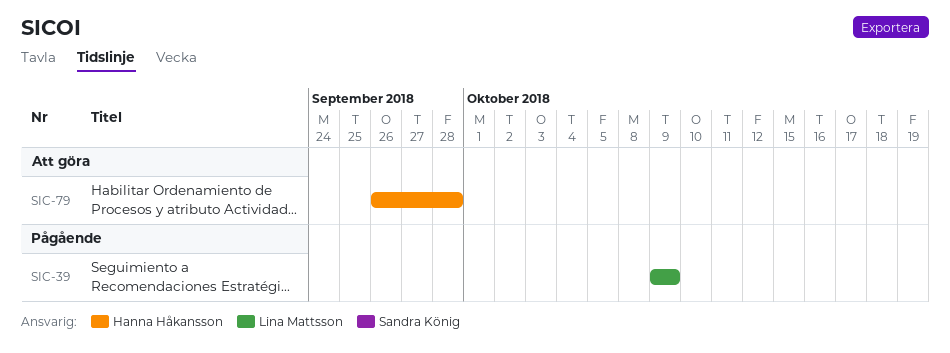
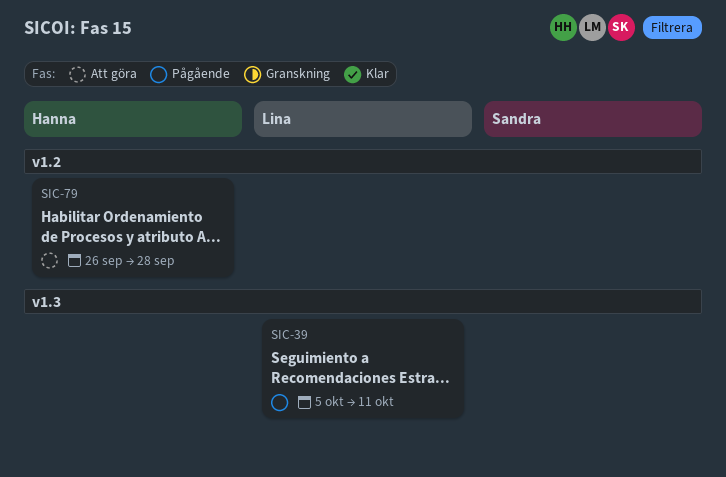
SIC-39, start: Oct 9 -> Oct 5
SIC-39, due: Oct 9 -> Oct 11

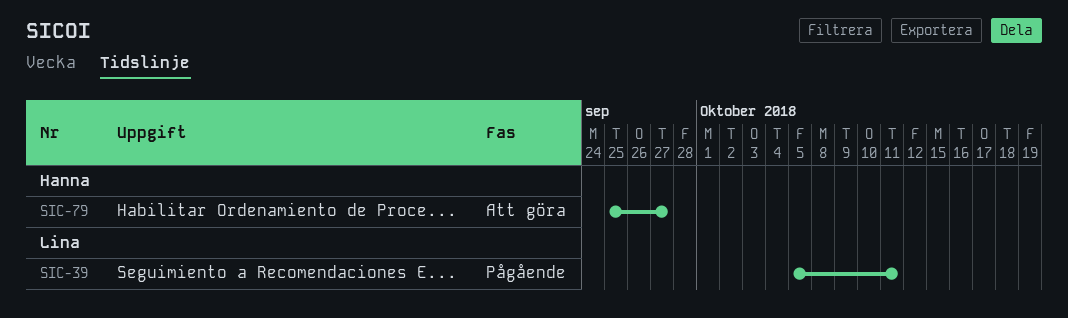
SIC-79, start: Sep 26 -> Sep 25
SIC-79, due: Sep 28 -> Sep 27

